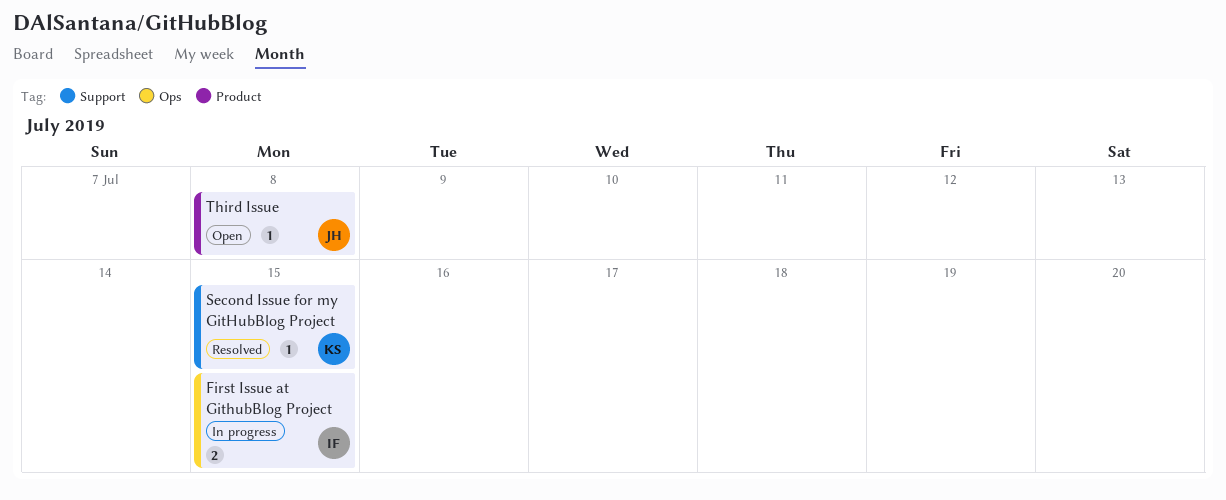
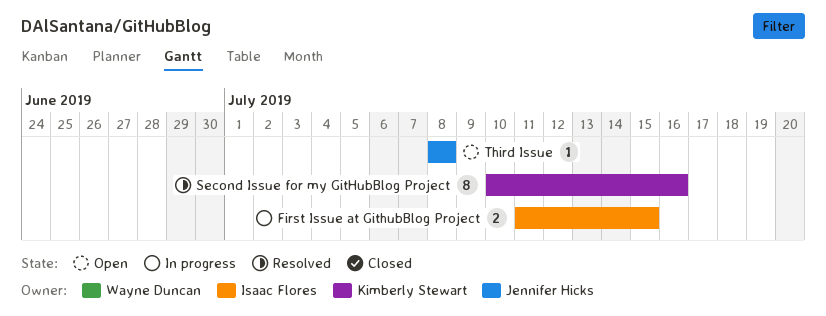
Second Issue for my GitHubBlog Project, estimate: 1 -> 8
Second Issue for my GitHubBlog Project, due: Jul 15 -> Jul 16

